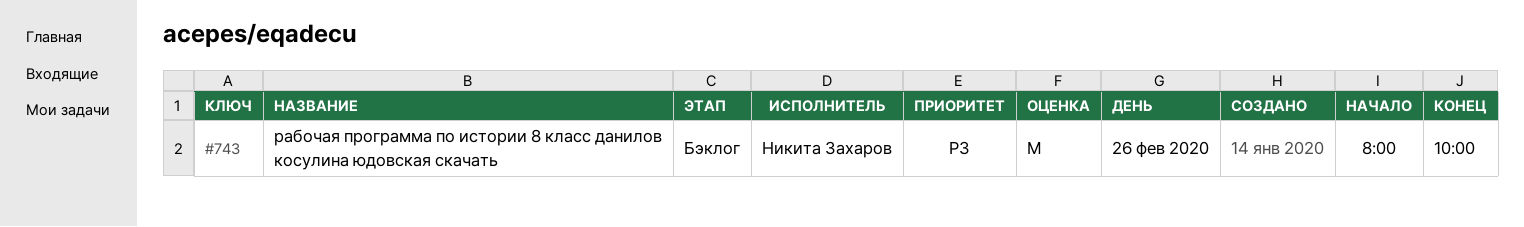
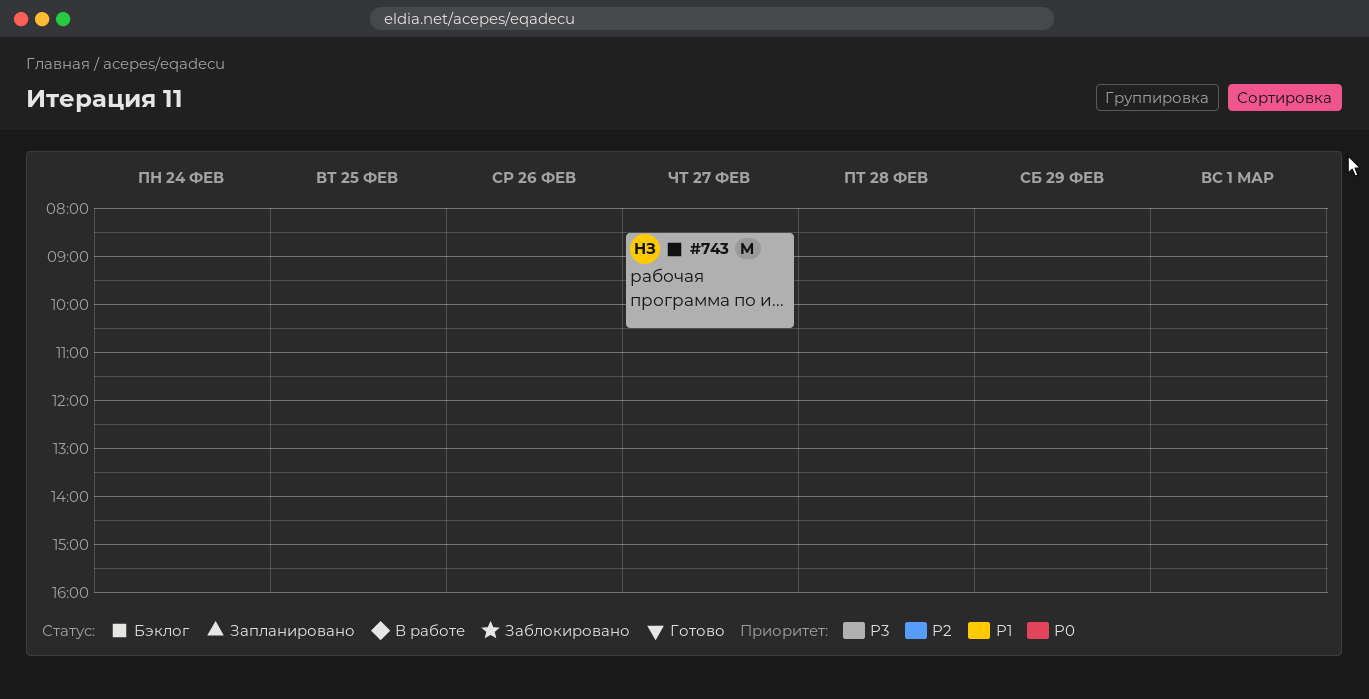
#743, day: Feb 26 -> Feb 27
#743, begins: 08:00 -> 08:30
#743, ends: 10:00 -> 10:30

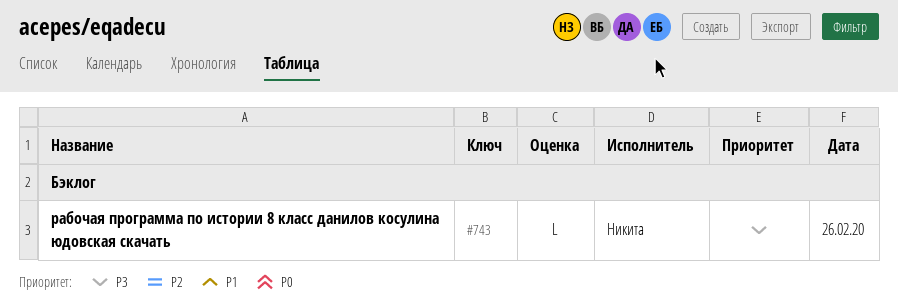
#743, estimate: M -> L
#743, day: Feb 27 -> Feb 26

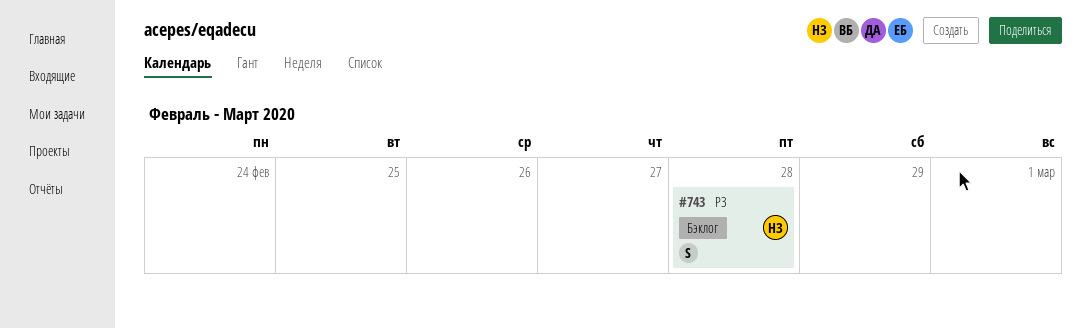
#743, estimate: L -> S
#743, day: Feb 26 -> Feb 28

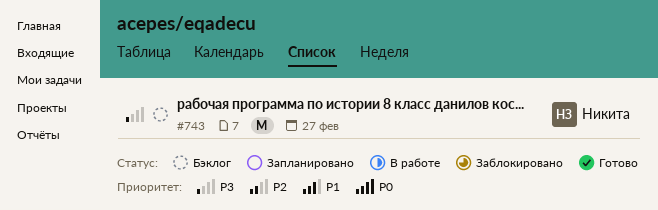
#743, estimate: S -> M
#743, day: Feb 28 -> Feb 27

